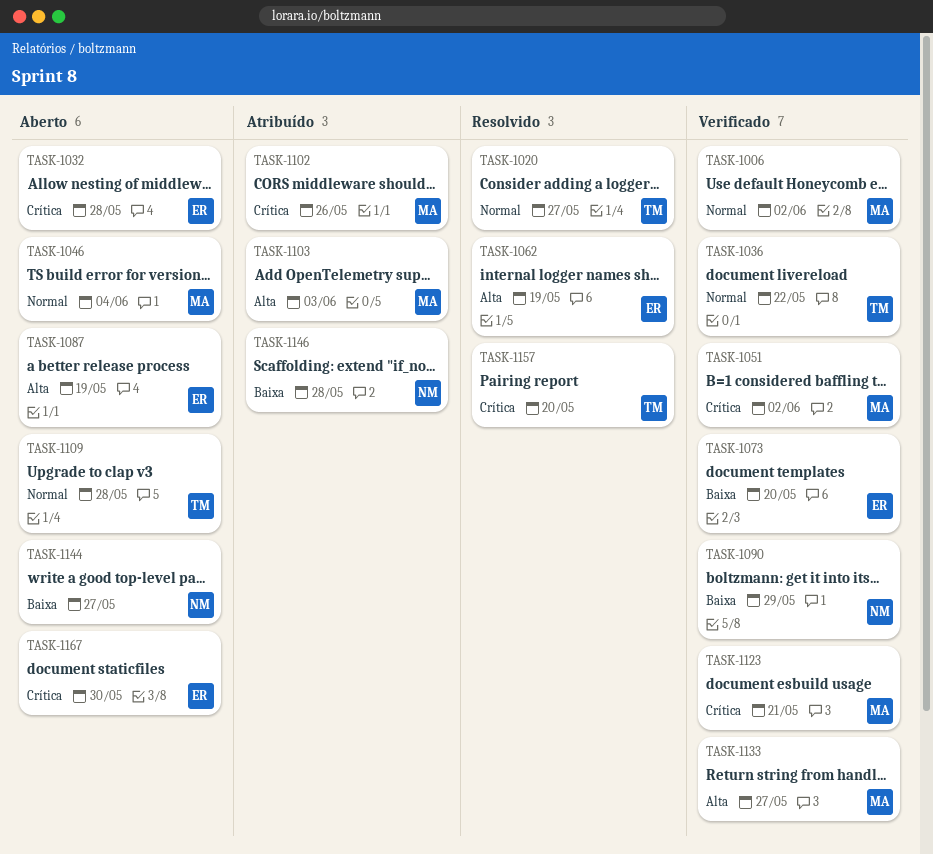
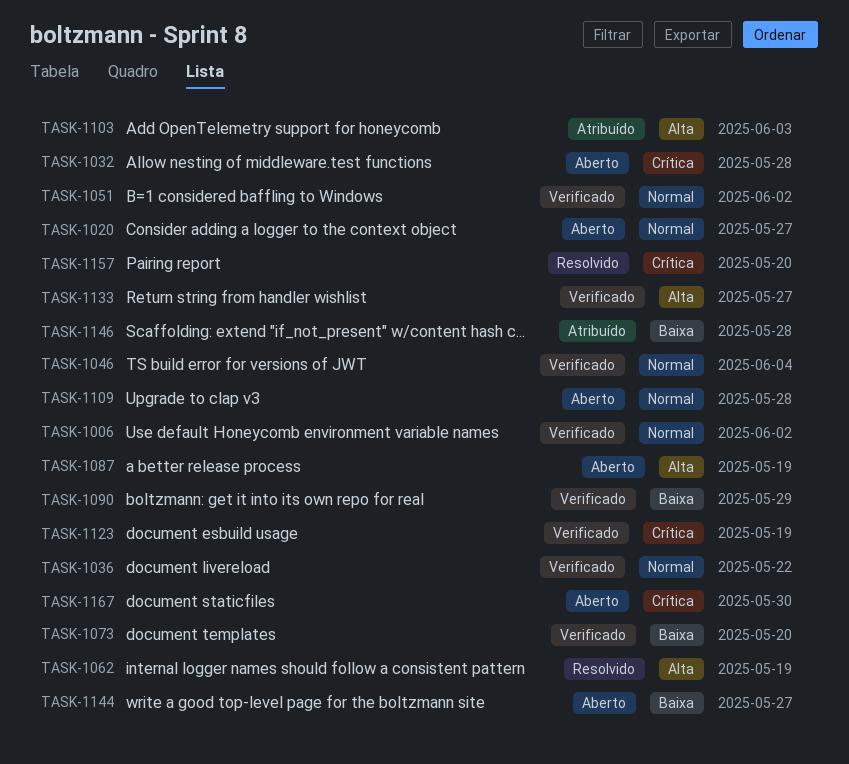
TASK-1020, status: Resolvido -> Aberto
TASK-1046, status: Aberto -> Verificado
TASK-1051, priority: Crítica -> Normal
TASK-1102: present -> none
TASK-1123, due: May 21 -> May 19

